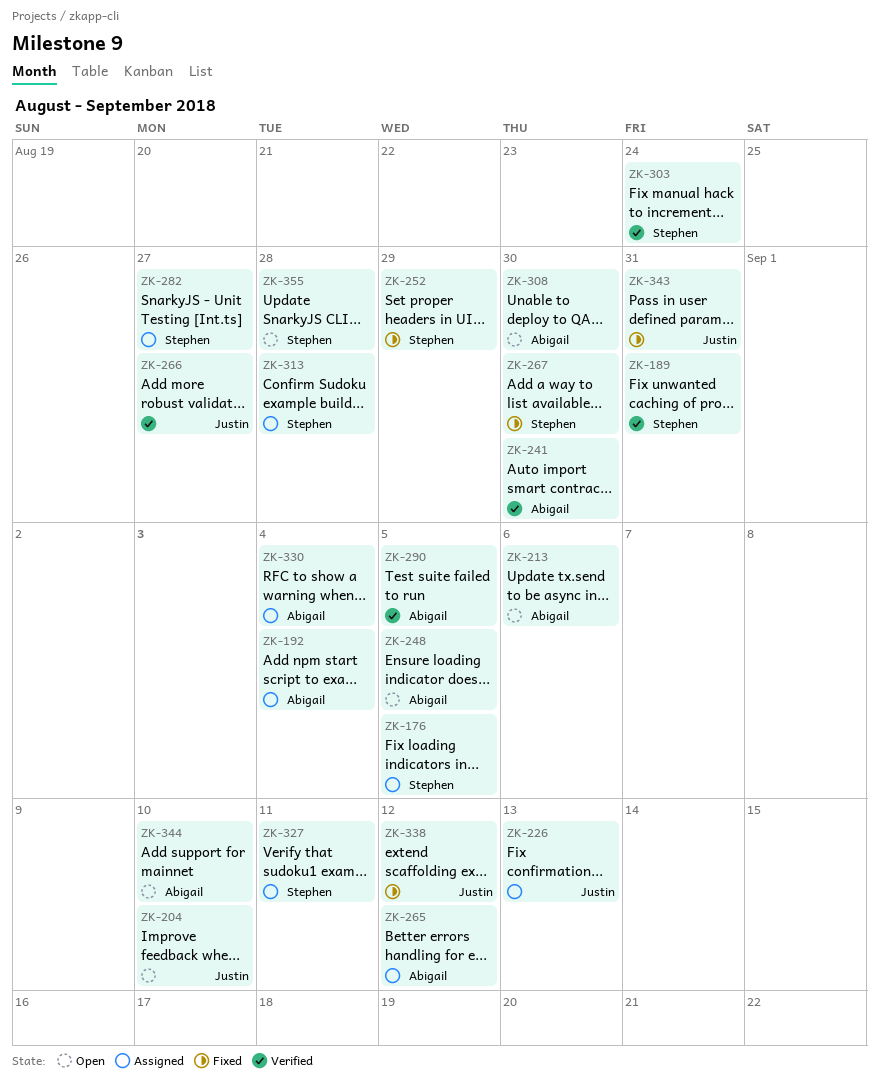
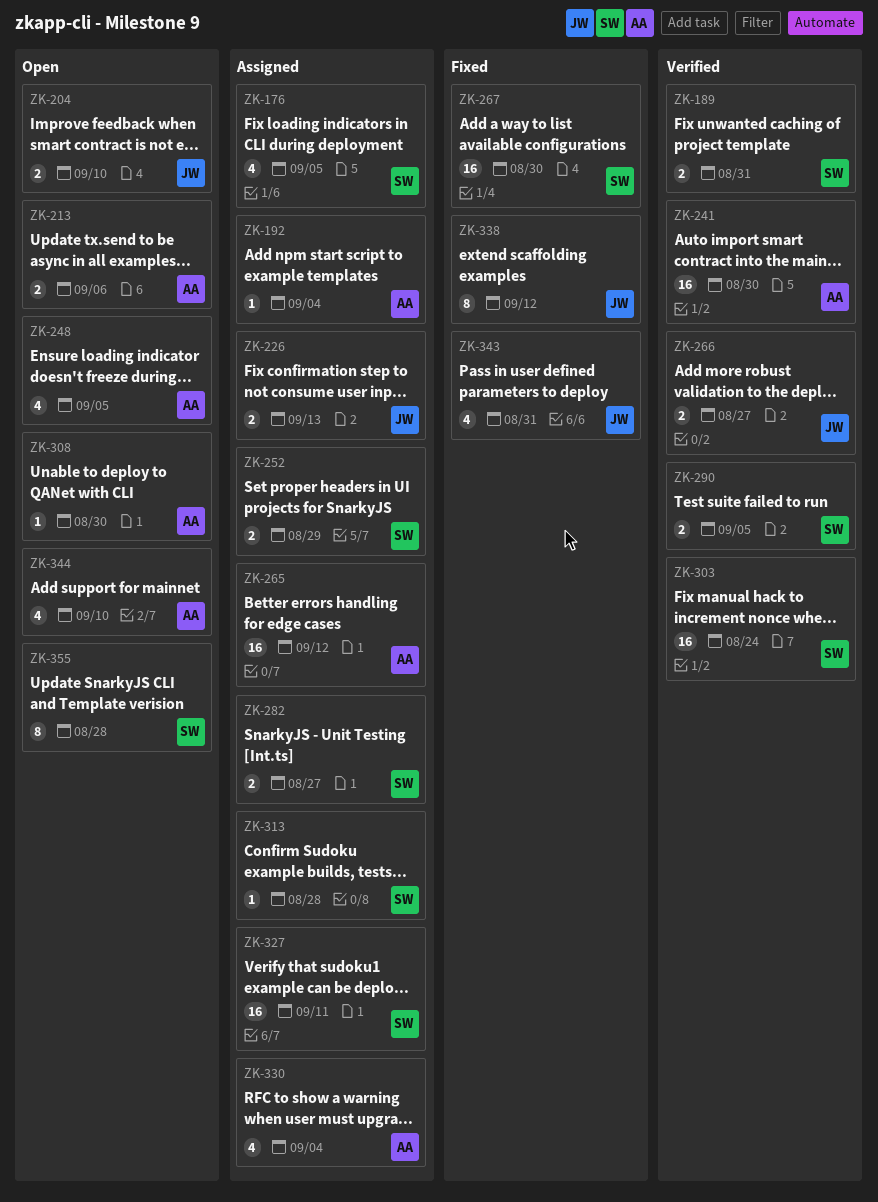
ZK-252, status: Fixed -> Assigned
ZK-290, owner: Abigail -> Stephen

